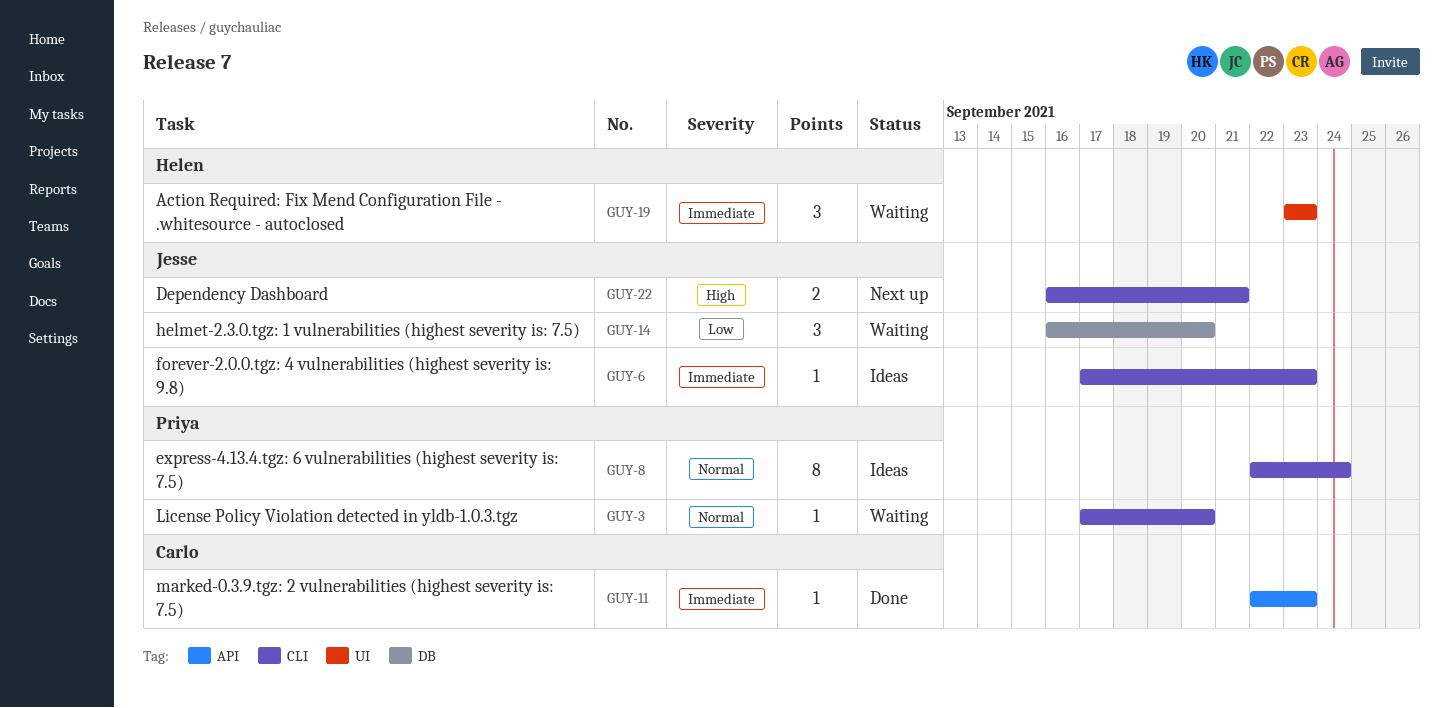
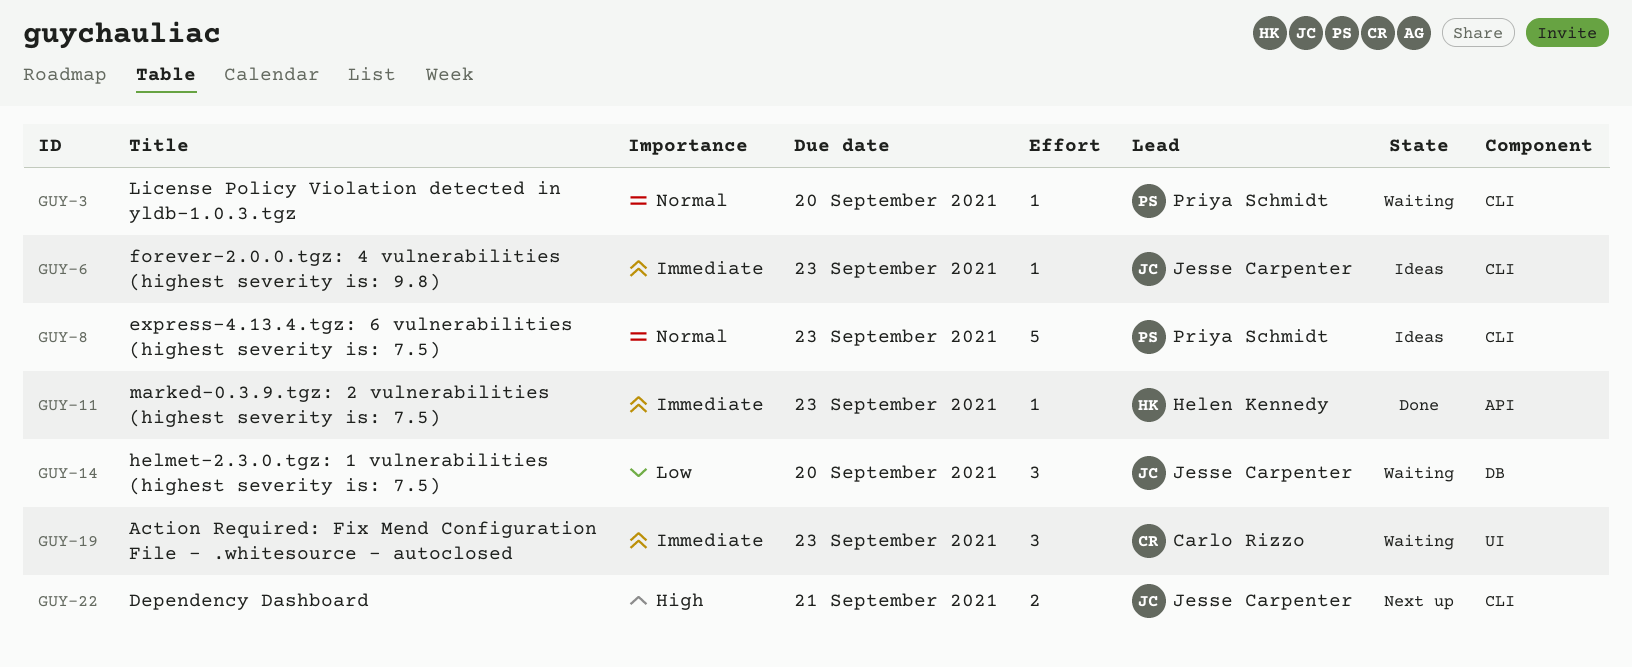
GUY-8, estimate: 8 -> 5
GUY-8, due: Sep 24 -> Sep 23
GUY-11, owner: Carlo Rizzo -> Helen Kennedy
GUY-19, owner: Helen Kennedy -> Carlo Rizzo

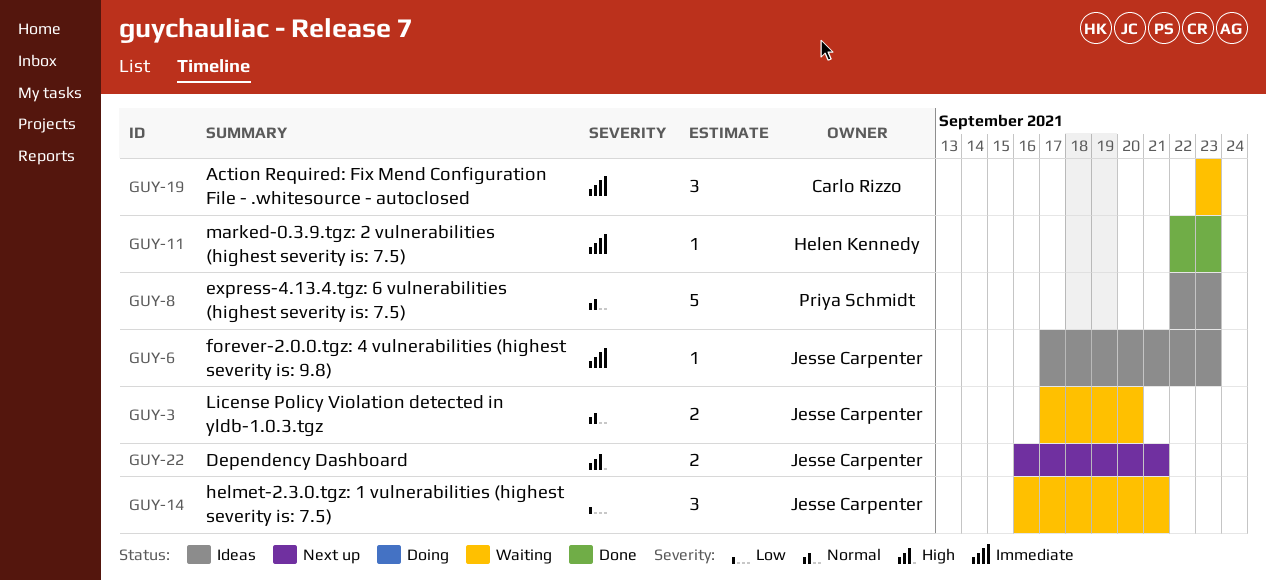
GUY-3, owner: Priya Schmidt -> Jesse Carpenter
GUY-3, estimate: 1 -> 2
GUY-14, due: Sep 20 -> Sep 21

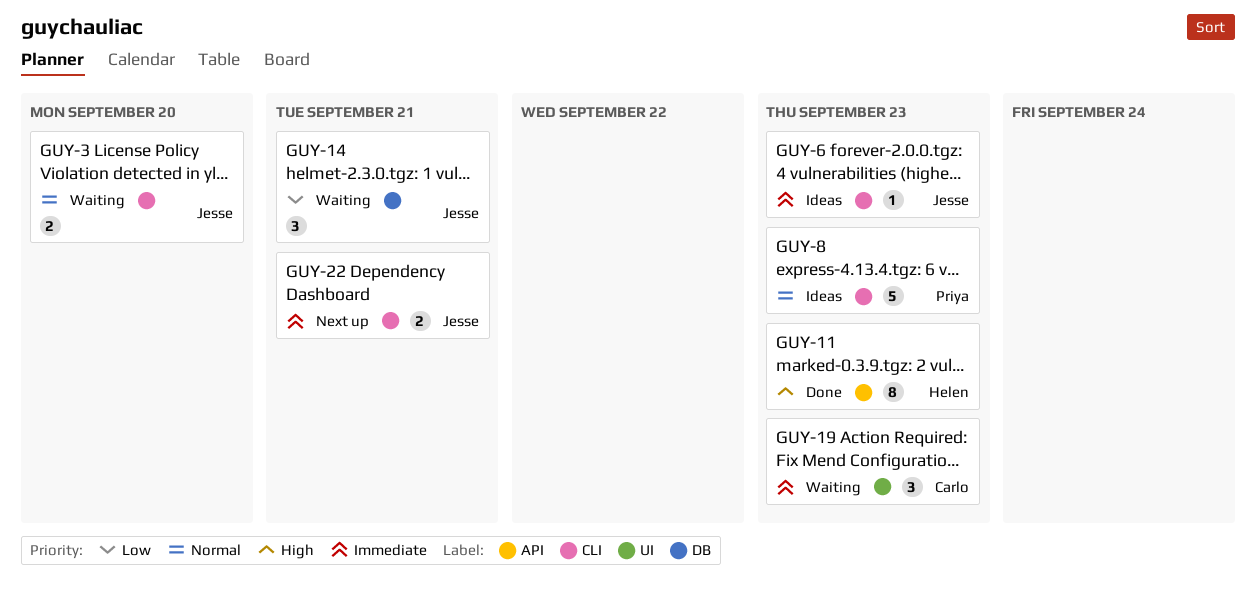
GUY-11, priority: Immediate -> High
GUY-11, estimate: 1 -> 8
GUY-22, priority: High -> Immediate

